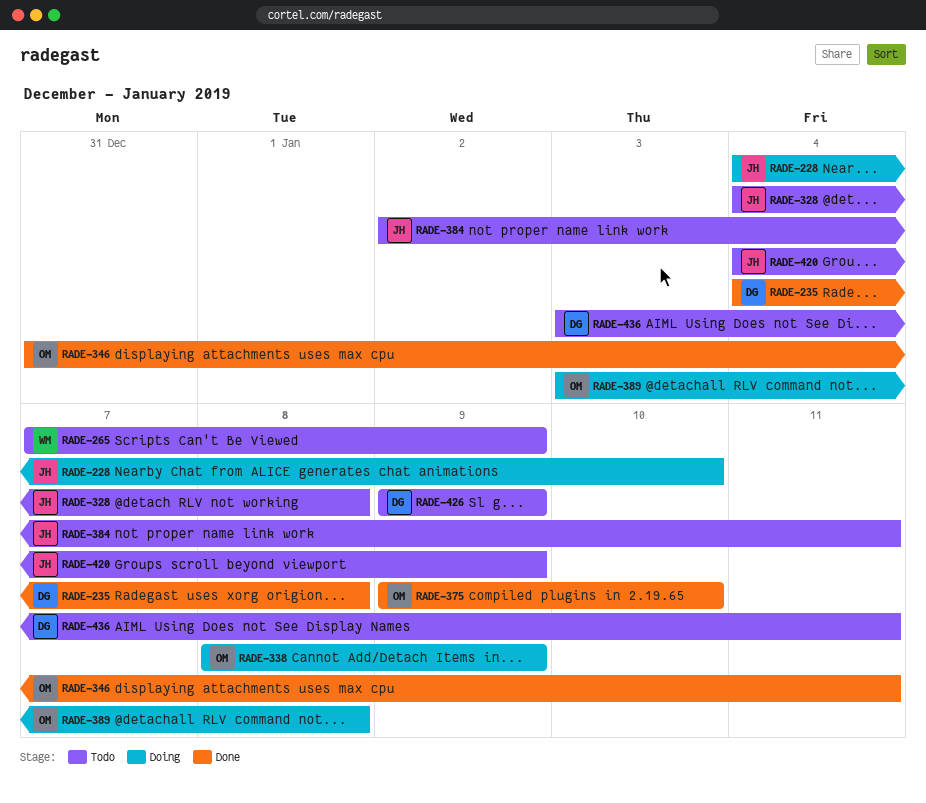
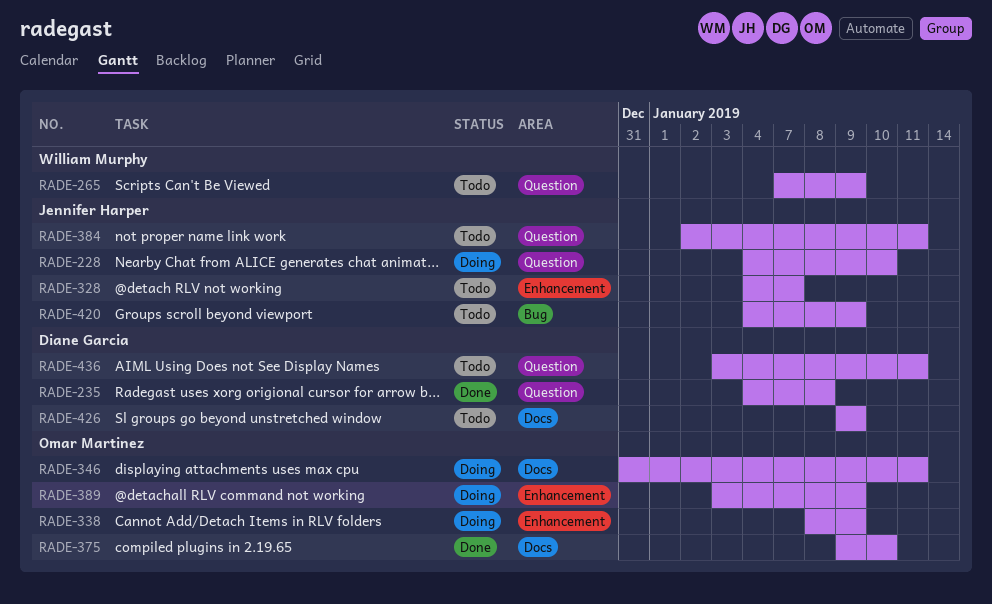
RADE-328, due: Jan 8 -> Jan 7
RADE-346, status: Done -> Doing
RADE-389, due: Jan 8 -> Jan 9

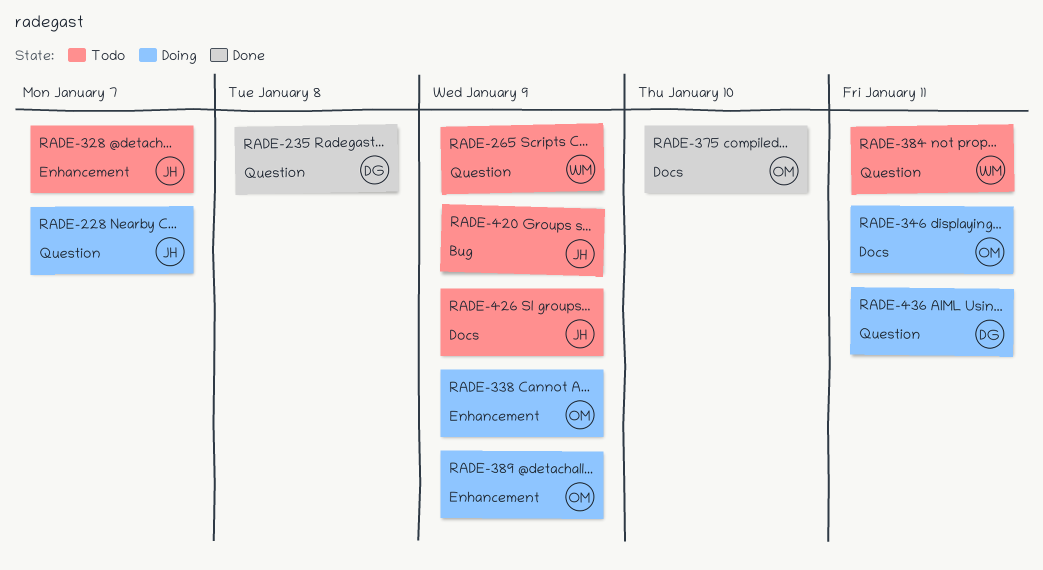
RADE-228, due: Jan 10 -> Jan 7
RADE-384, owner: Jennifer Harper -> William Murphy
RADE-426, owner: Diane Garcia -> Jennifer Harper
RADE-436, status: Todo -> Doing

